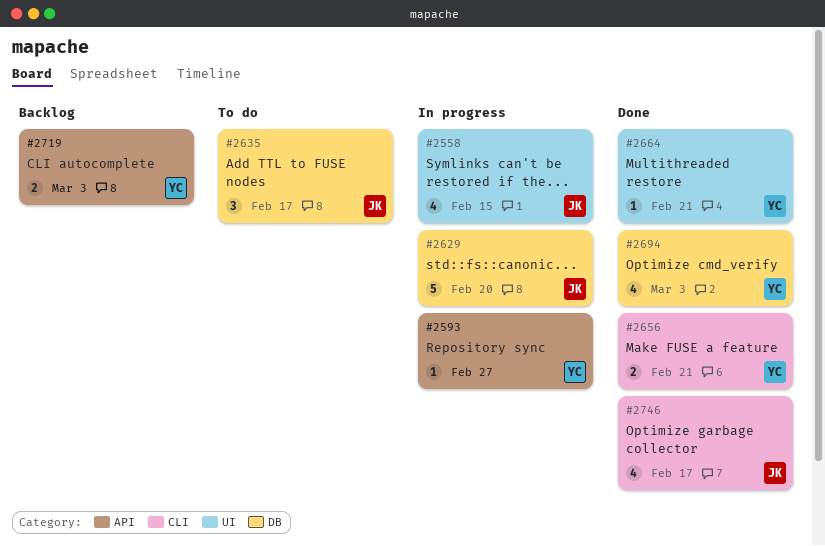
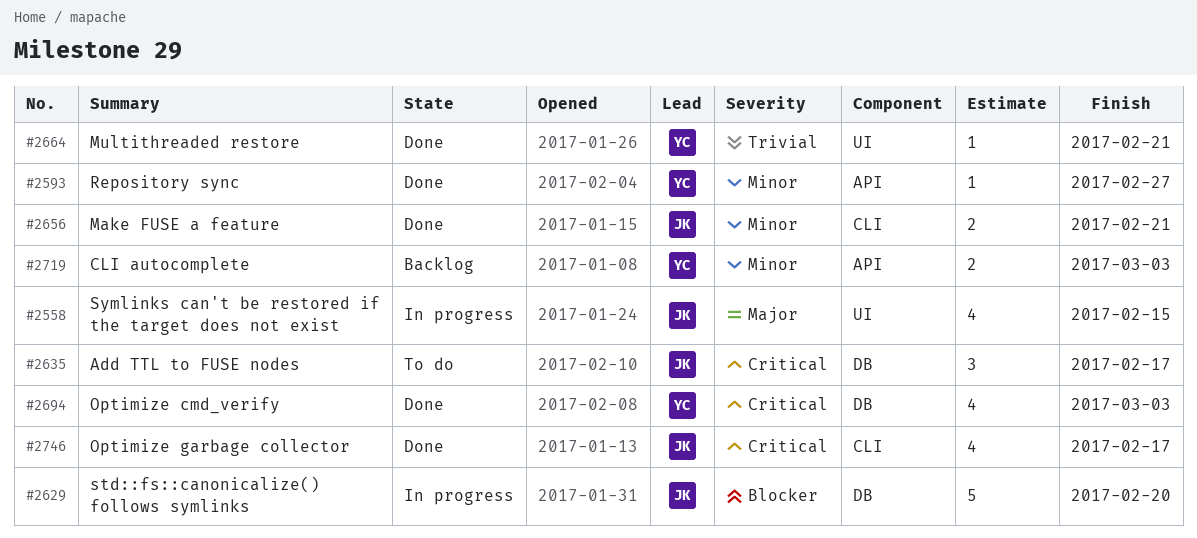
#2593, status: In progress -> Done
#2656, owner: YC -> JK

